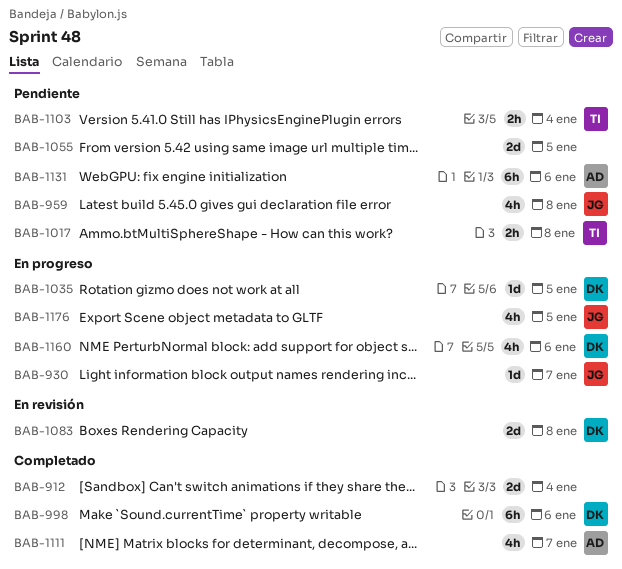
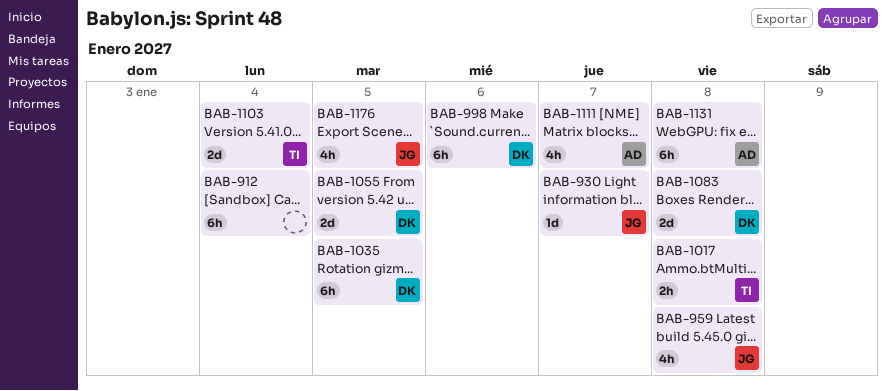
BAB-912, estimate: 2d -> 6h
BAB-1035, estimate: 1d -> 6h
BAB-1055, owner: none -> DK
BAB-1103, estimate: 2h -> 2d
BAB-1131, day: Jan 6 -> Jan 8
BAB-1160: present -> none

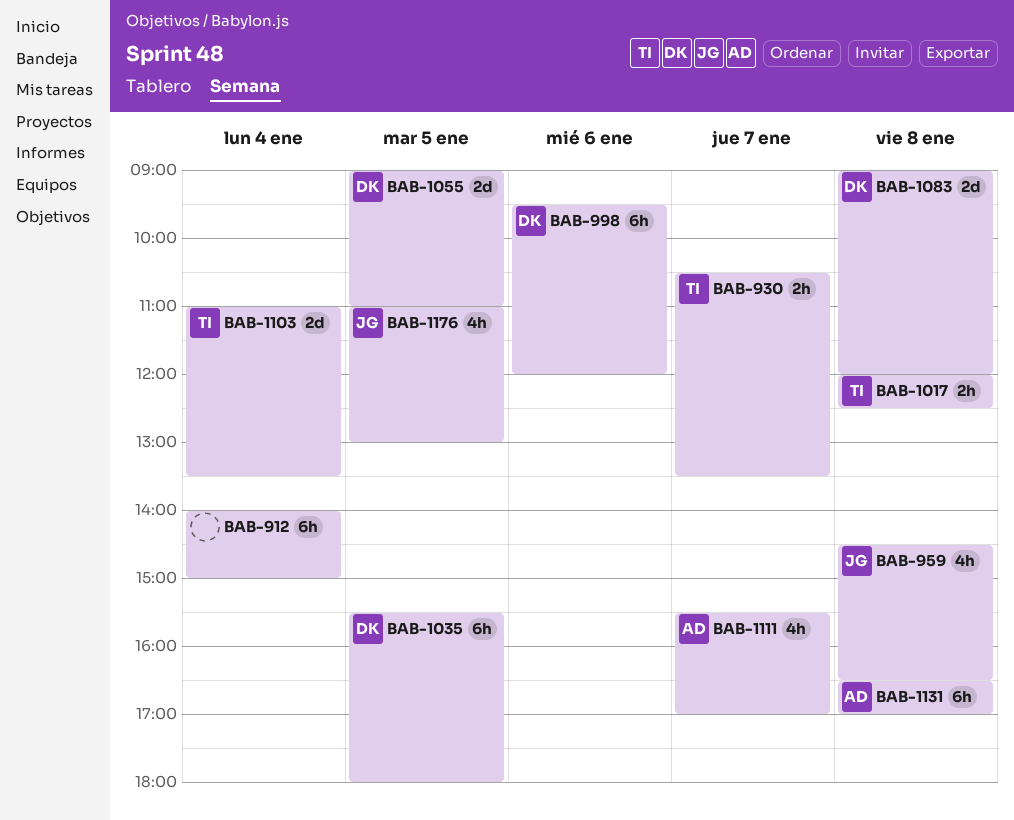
BAB-930, owner: JG -> TI
BAB-930, estimate: 1d -> 2h

